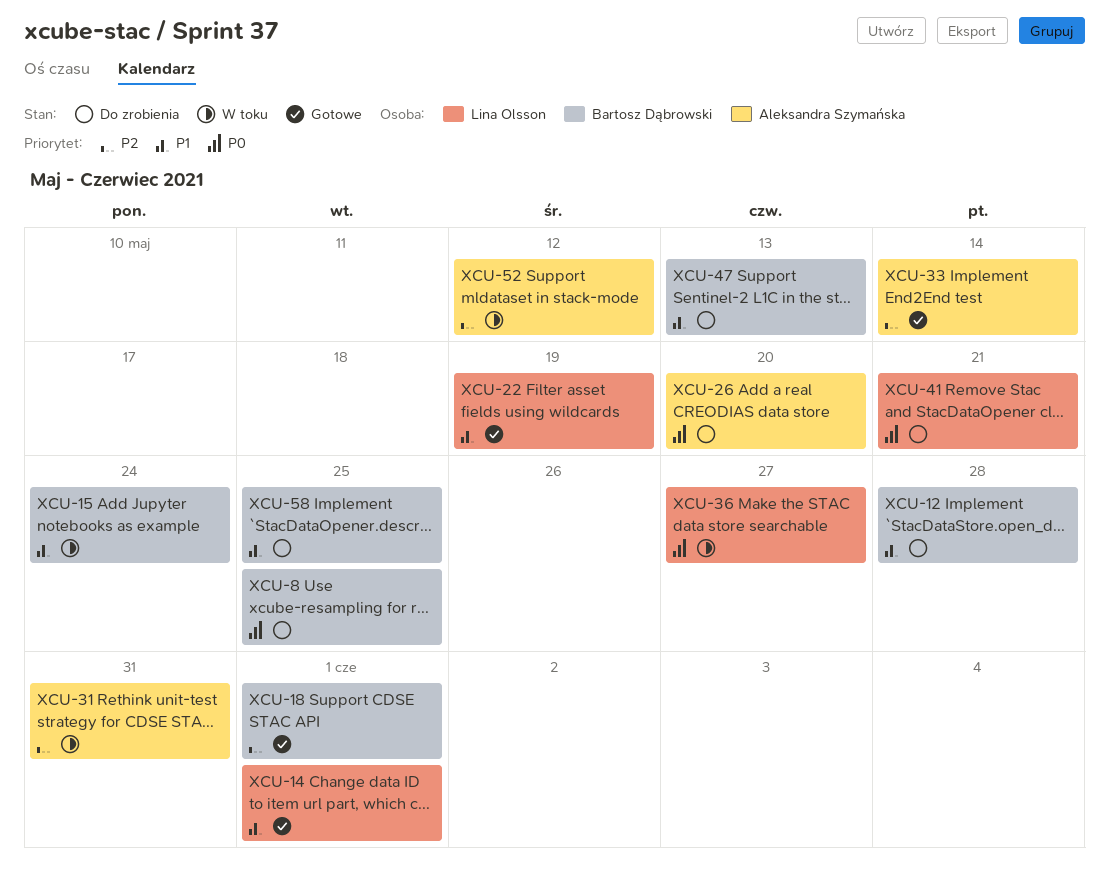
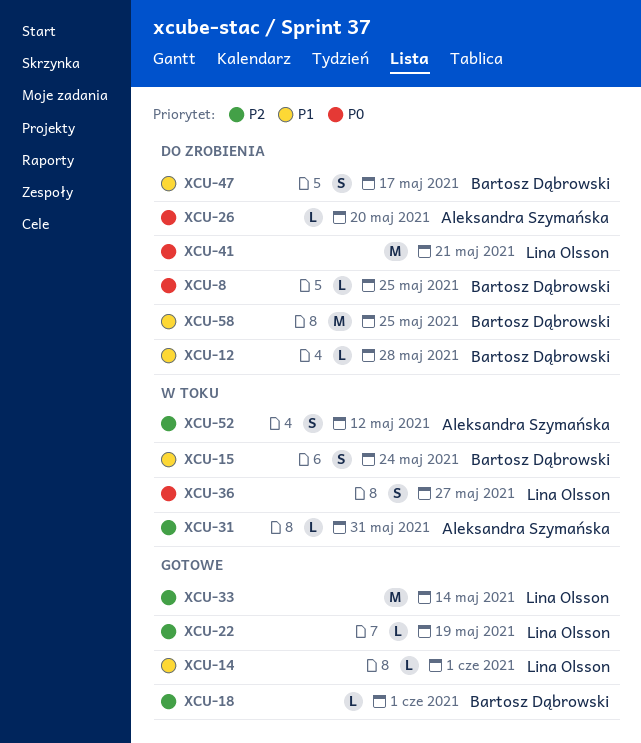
XCU-22, priority: P1 -> P2
XCU-33, owner: Aleksandra Szymańska -> Lina Olsson
XCU-47, due: May 13 -> May 17

